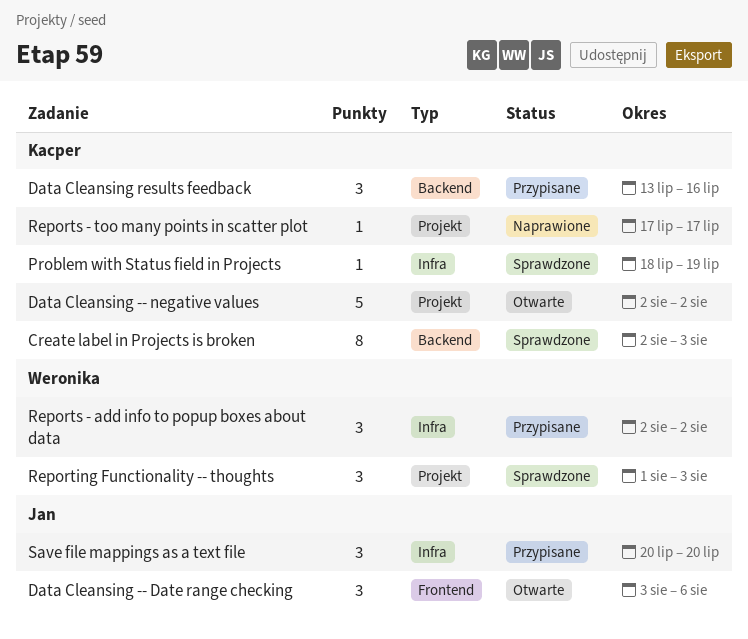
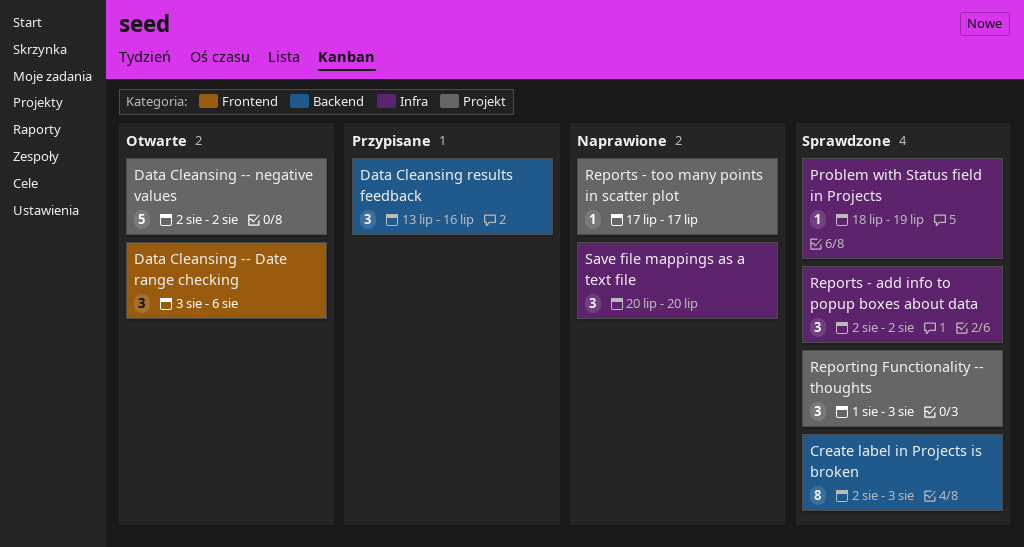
Reports - add info to popup boxes about data, status: Przypisane -> Sprawdzone
Save file mappings as a text file, status: Przypisane -> Naprawione

